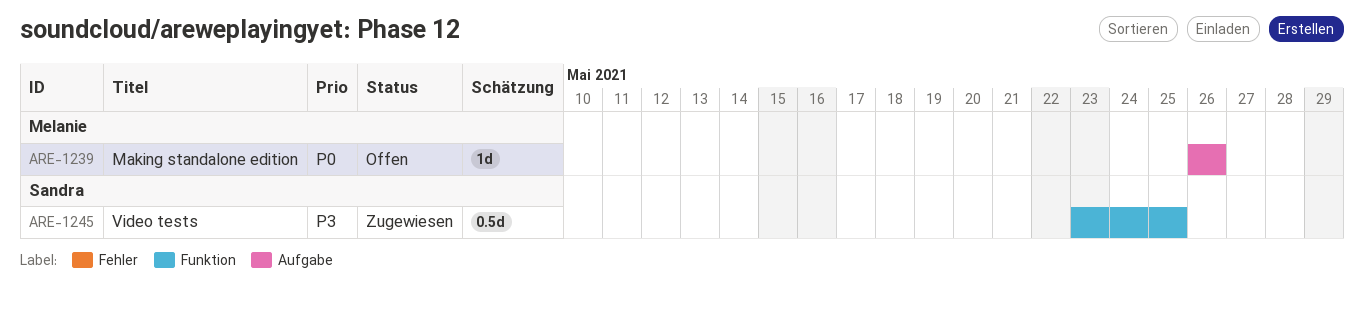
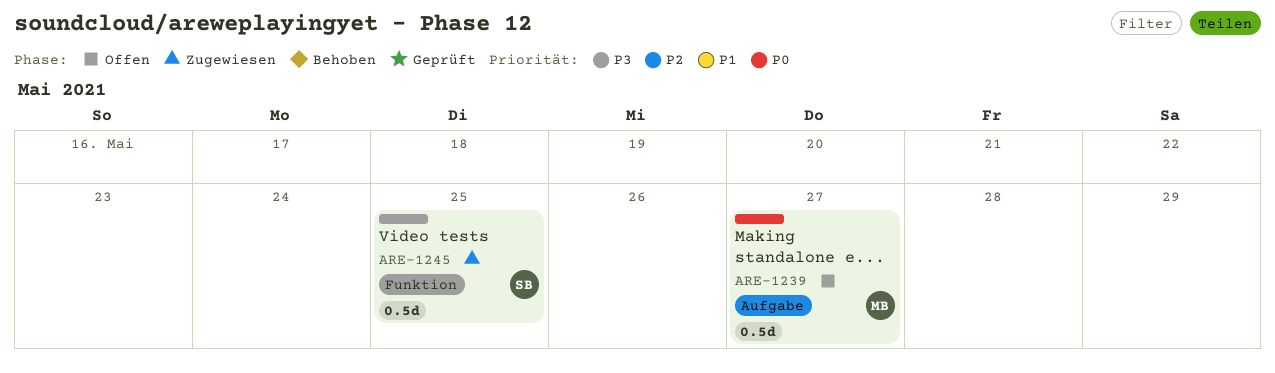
ARE-1239, estimate: 1d -> 0.5d
ARE-1239, due: May 26 -> May 27

